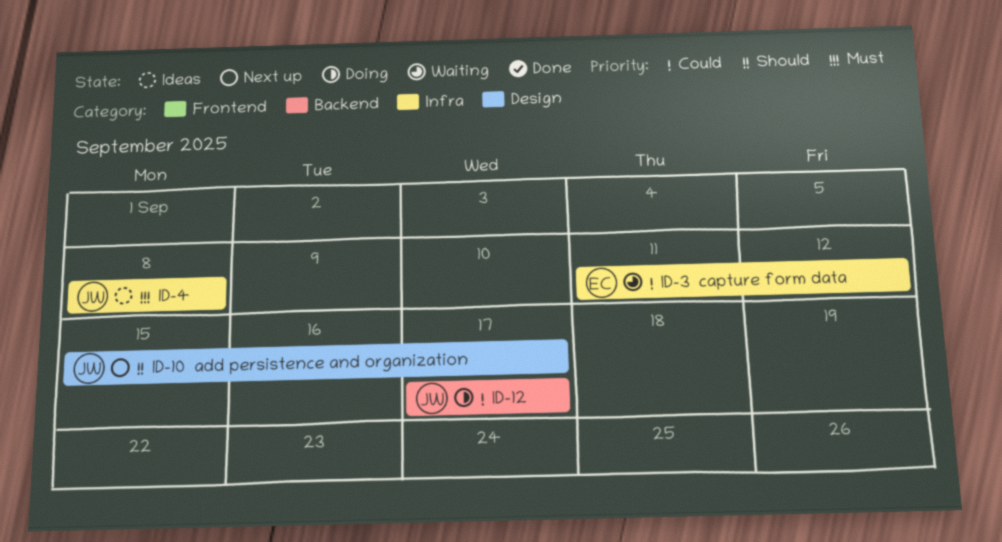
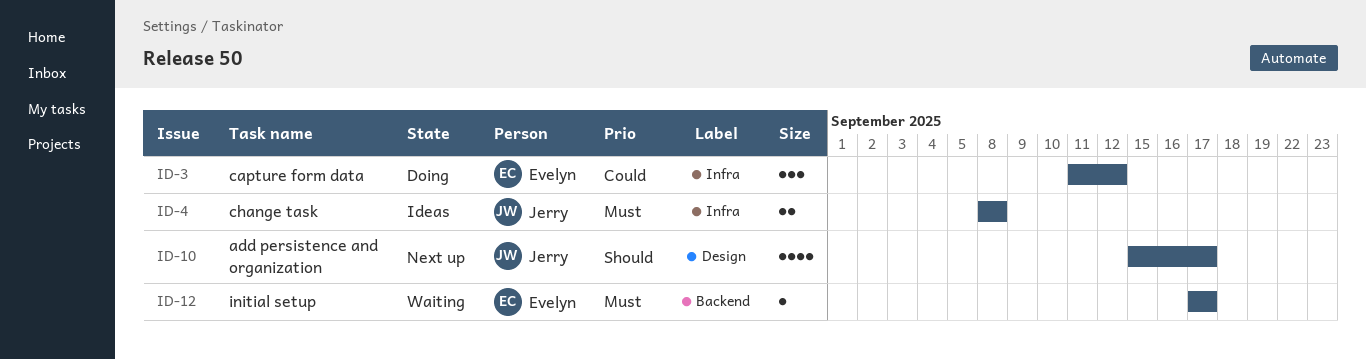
ID-3, status: Waiting -> Doing
ID-12, status: Doing -> Waiting
ID-12, owner: Jerry -> Evelyn
ID-12, priority: Could -> Must

